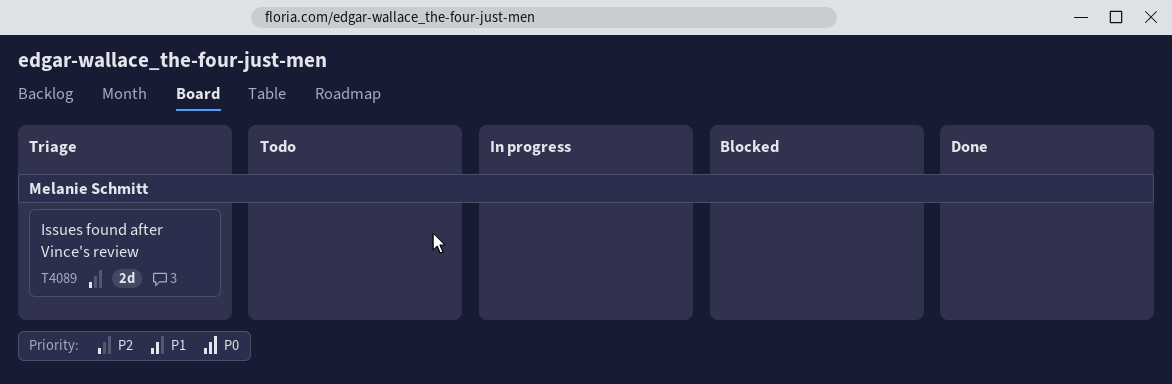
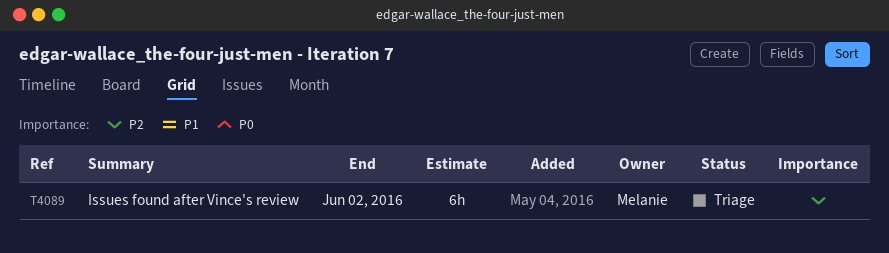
T4089, estimate: 2d -> 6h

